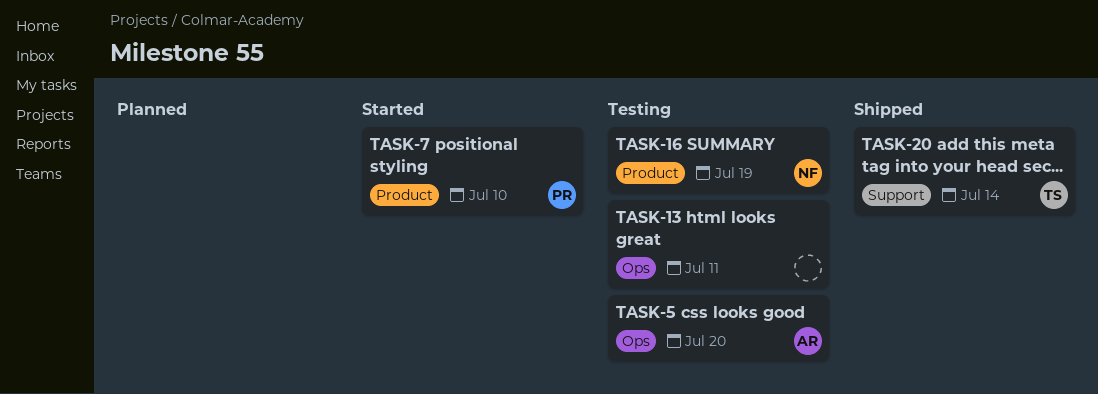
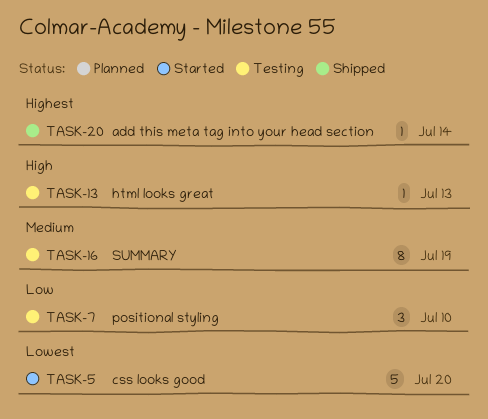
TASK-5, status: Testing -> Started
TASK-7, status: Started -> Testing
TASK-13, due: Jul 11 -> Jul 13

